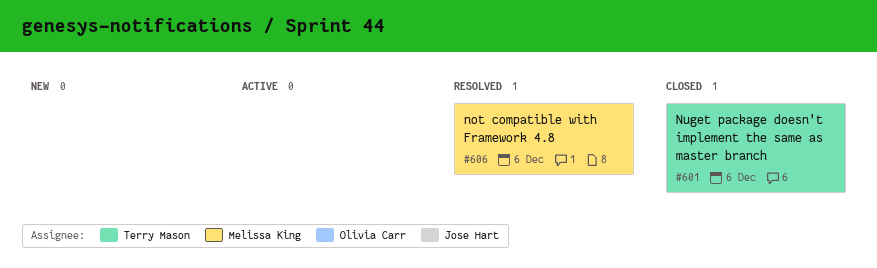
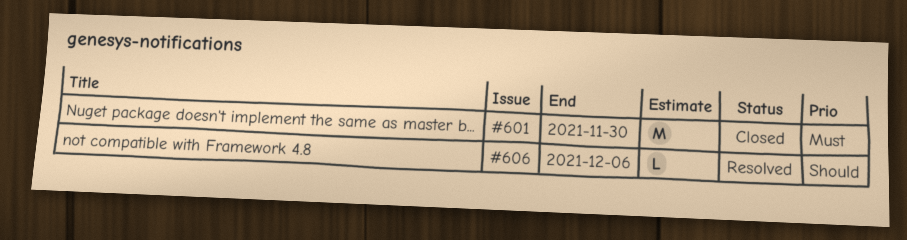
#601, due: Dec 6 -> Nov 30

